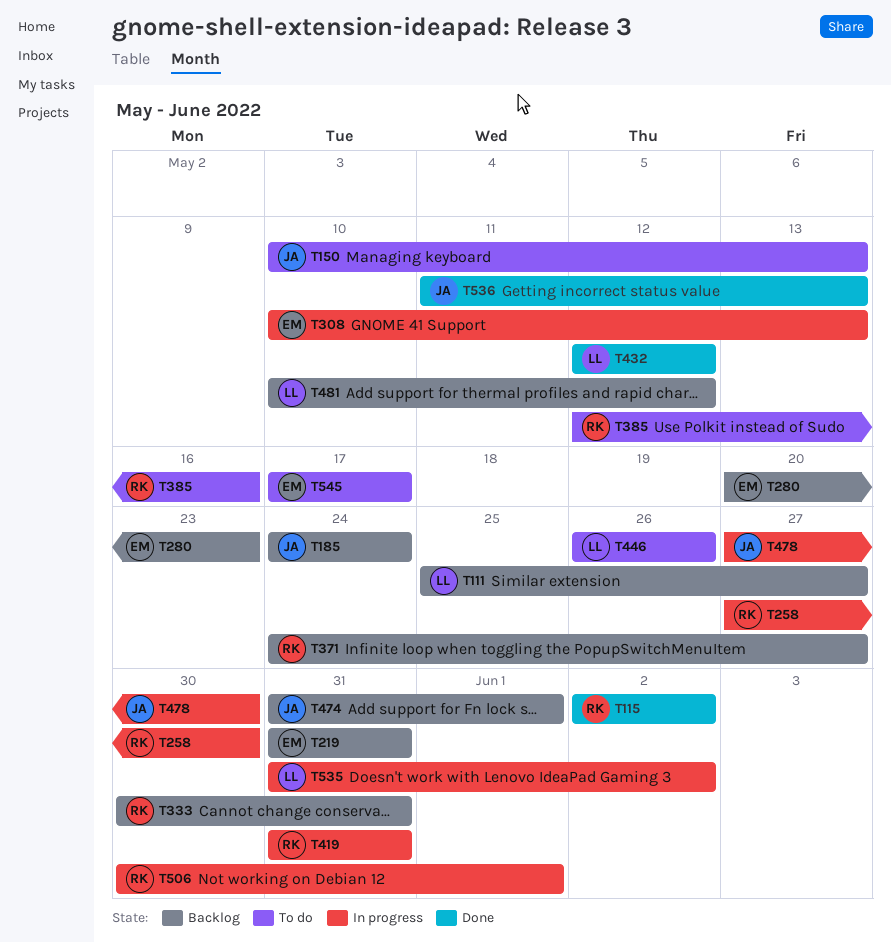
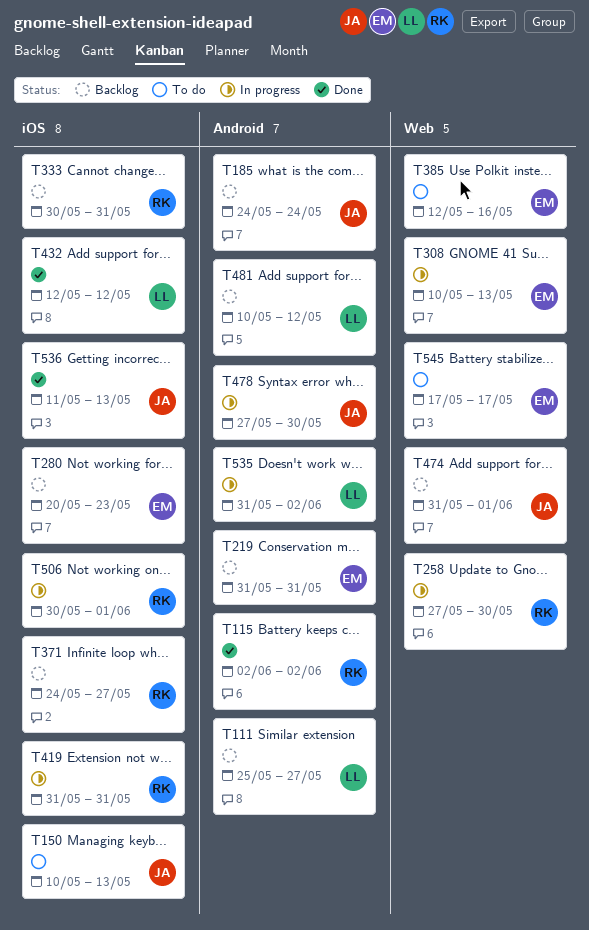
T385, owner: RK -> EM
T446: present -> none

